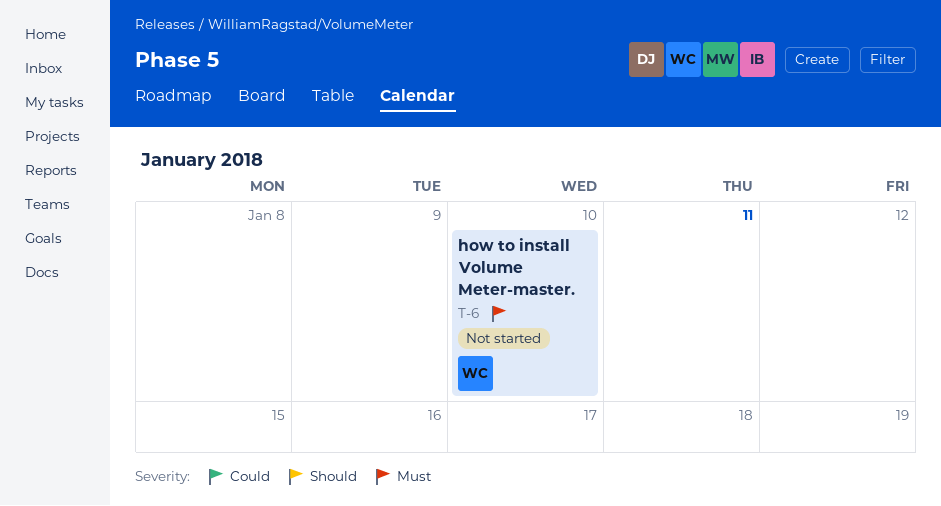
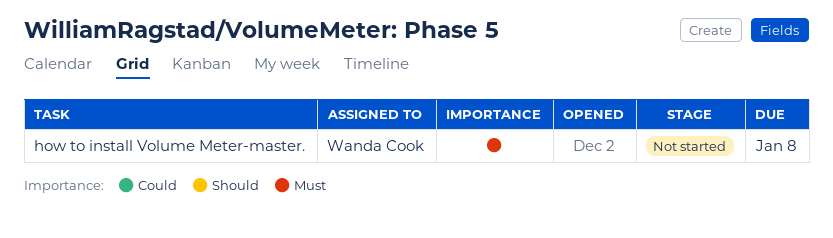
how to install Volume Meter-master., due: Jan 10 -> Jan 8

